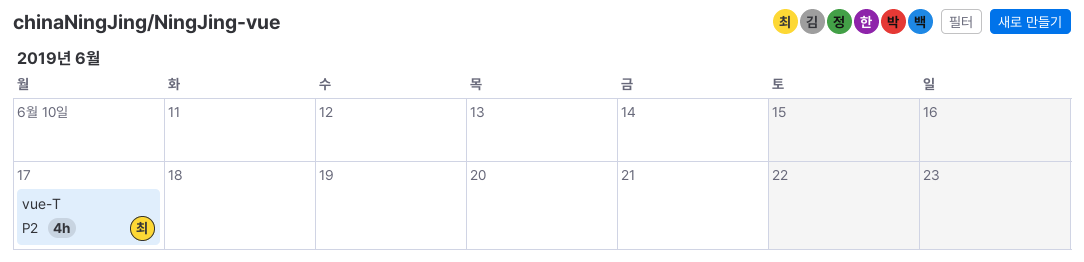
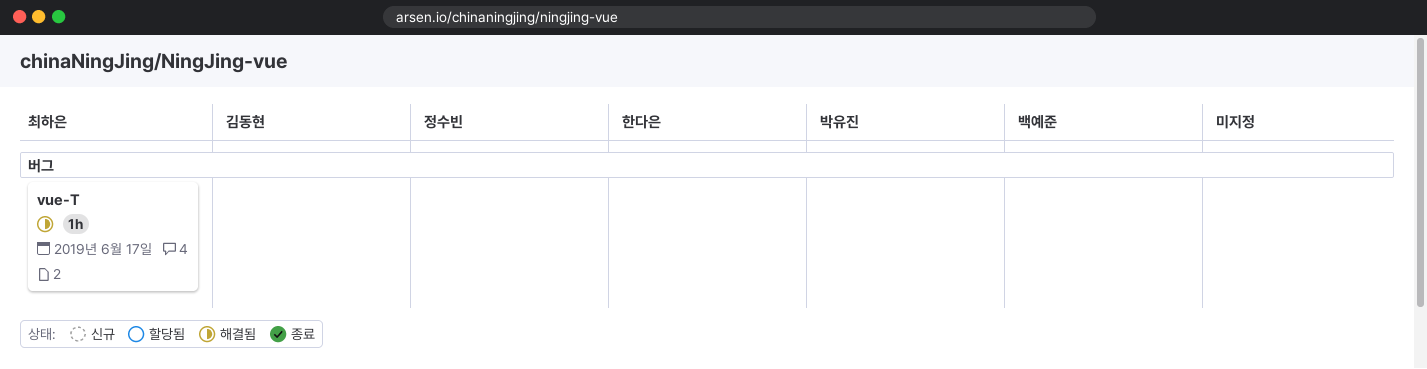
vue-T, estimate: 4h -> 1h

